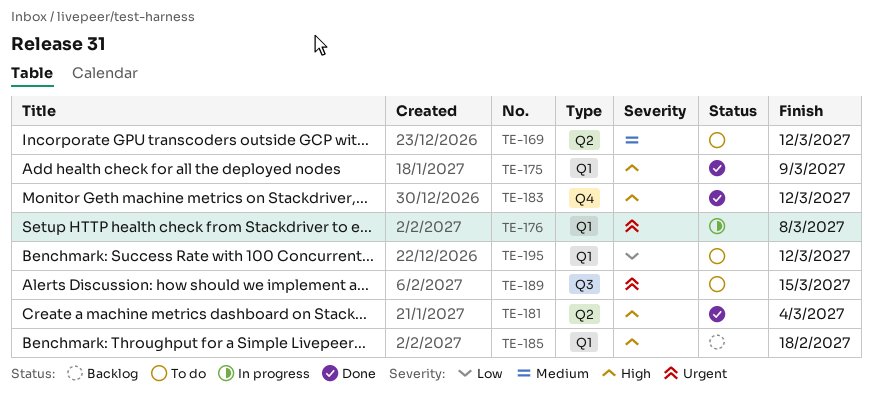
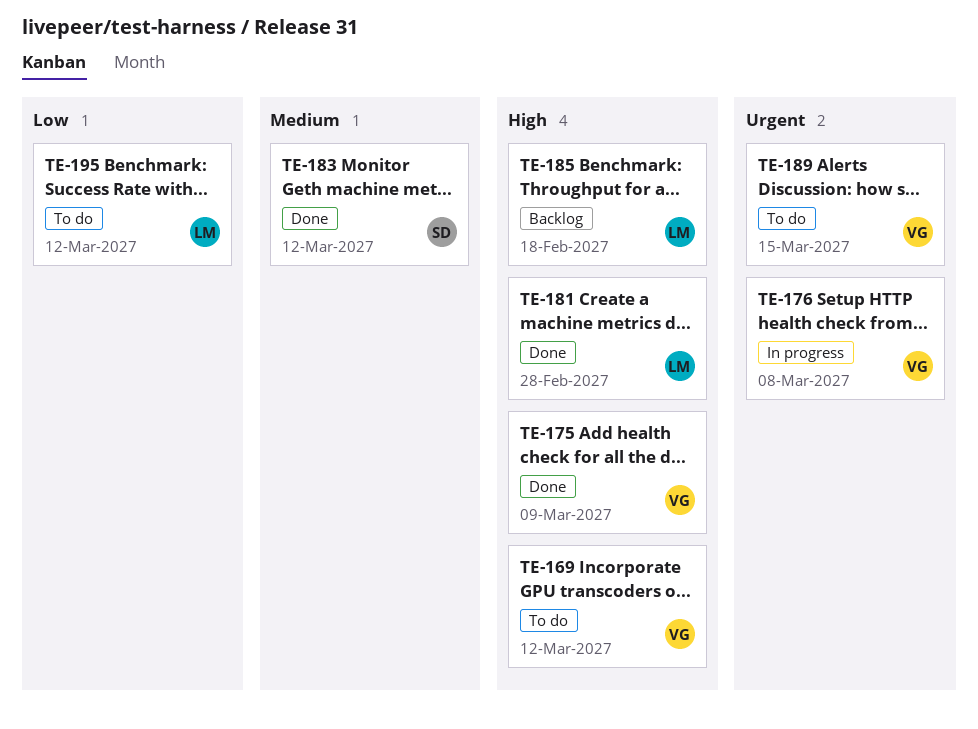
TE-169, priority: Medium -> High
TE-181, due: Mar 4 -> Feb 28
TE-183, priority: High -> Medium

